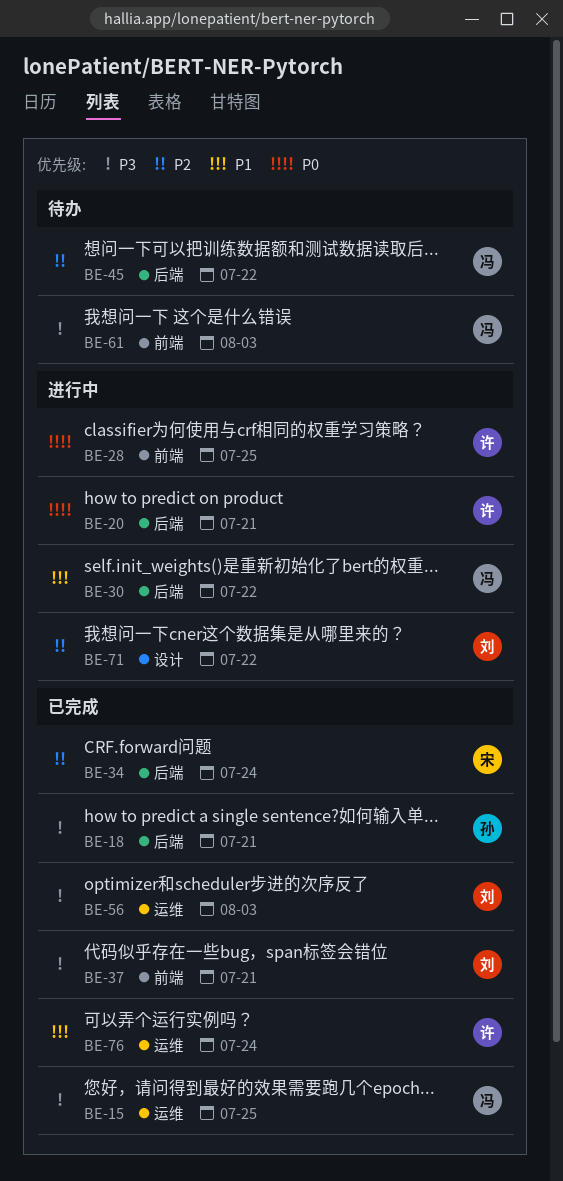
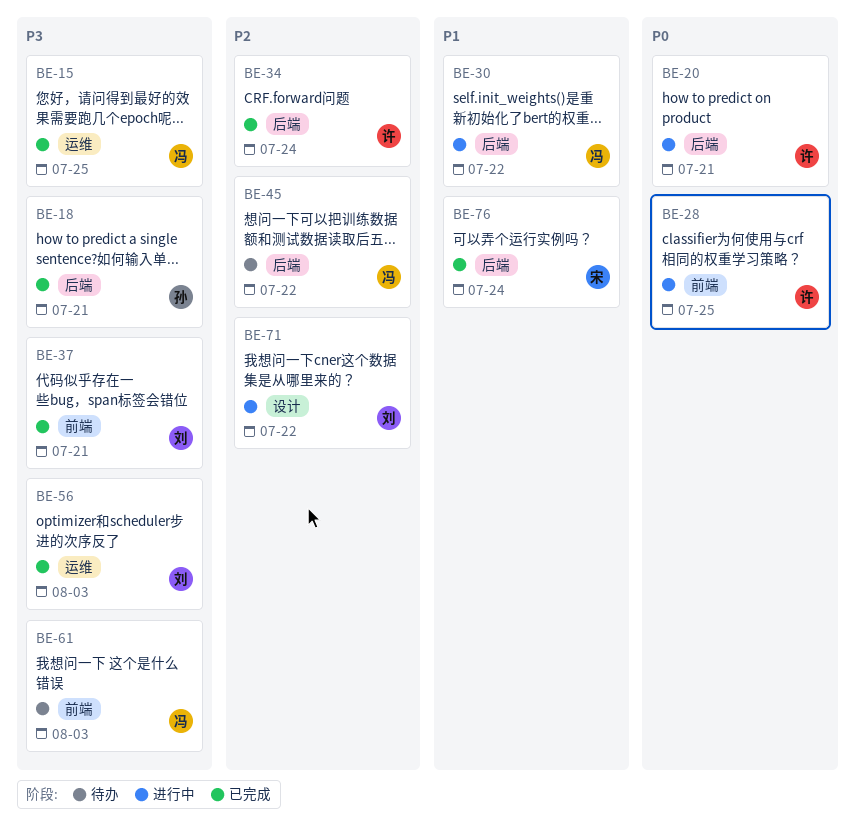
BE-34, owner: 宋 -> 许
BE-76, owner: 许 -> 宋
BE-76, label: 运维 -> 后端

